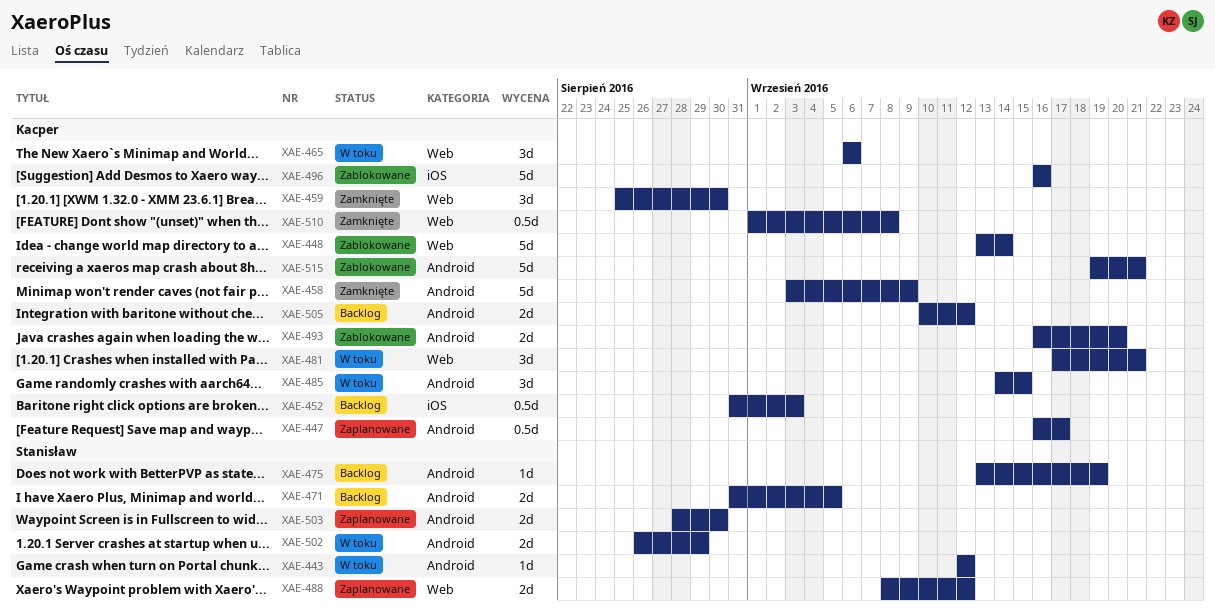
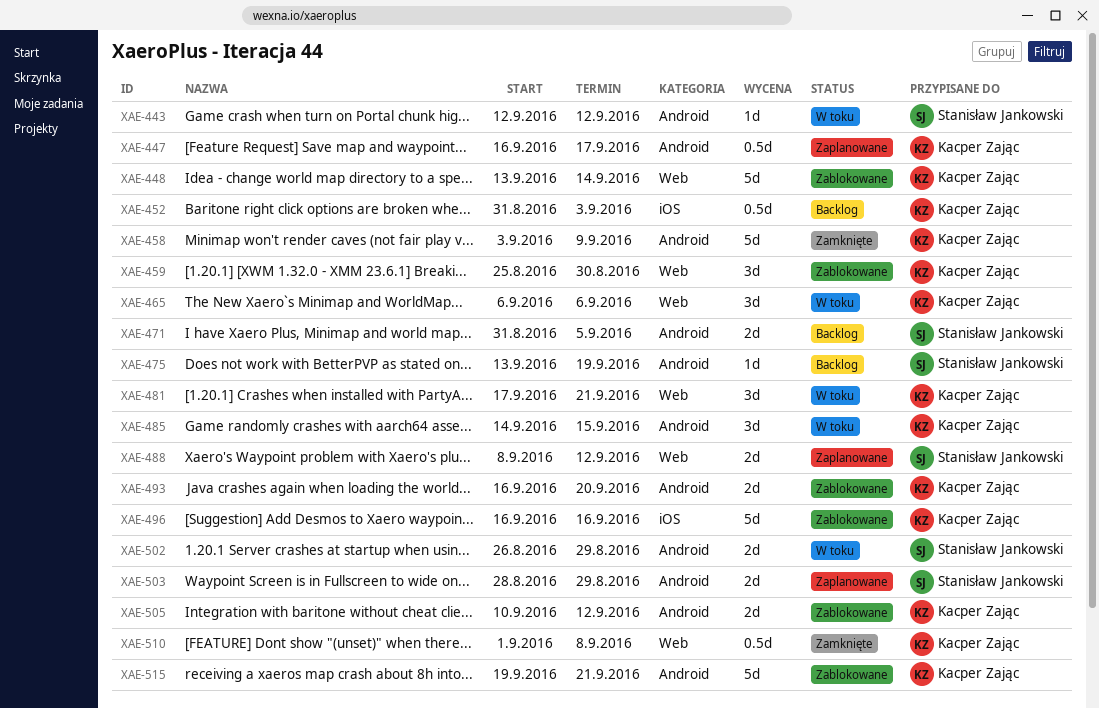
XAE-459, status: Zamknięte -> Zablokowane
XAE-503, due: Aug 30 -> Aug 29
XAE-505, status: Backlog -> Zablokowane

